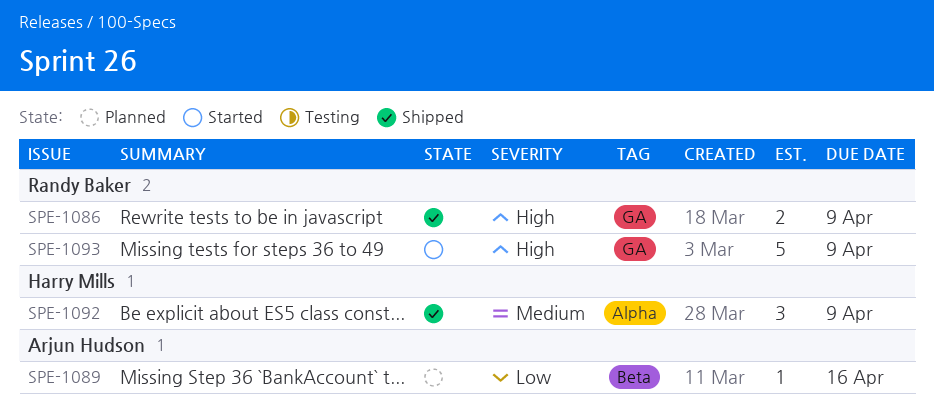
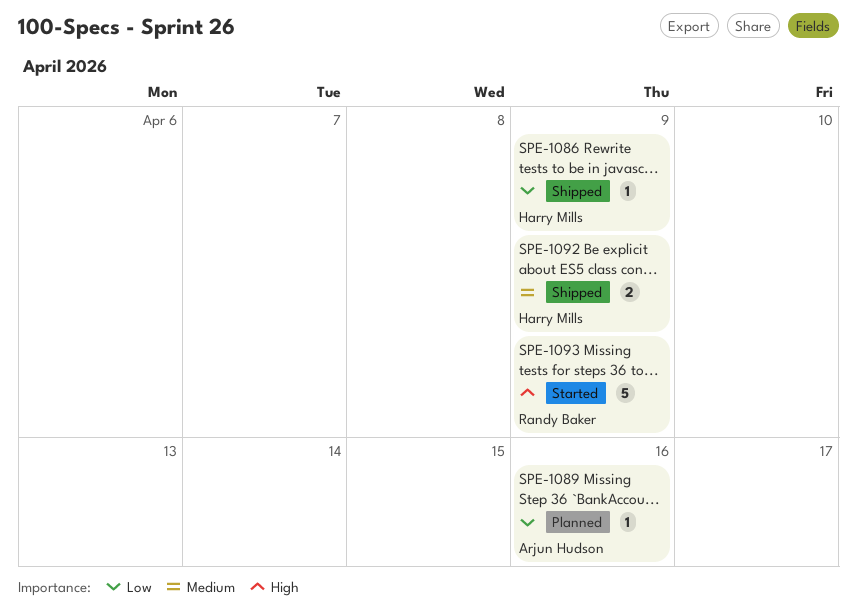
SPE-1086, owner: Randy Baker -> Harry Mills
SPE-1086, priority: High -> Low
SPE-1086, estimate: 2 -> 1
SPE-1092, estimate: 3 -> 2

